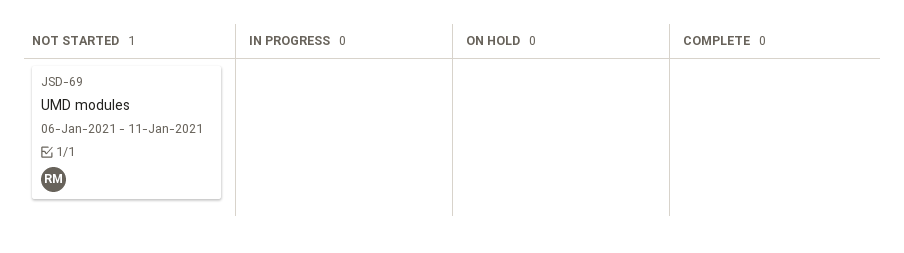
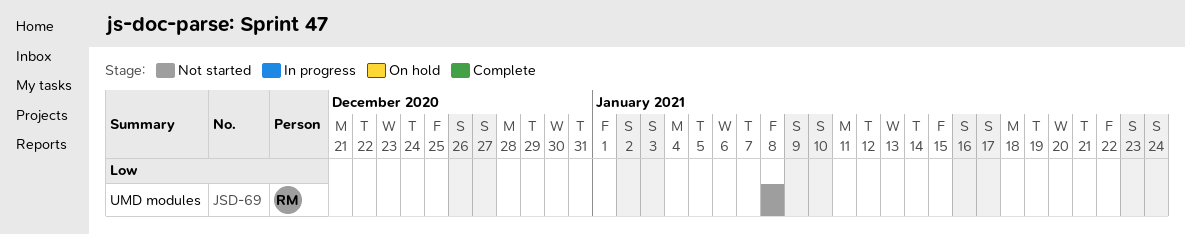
JSD-69, start: Jan 6 -> Jan 8
JSD-69, due: Jan 11 -> Jan 8

